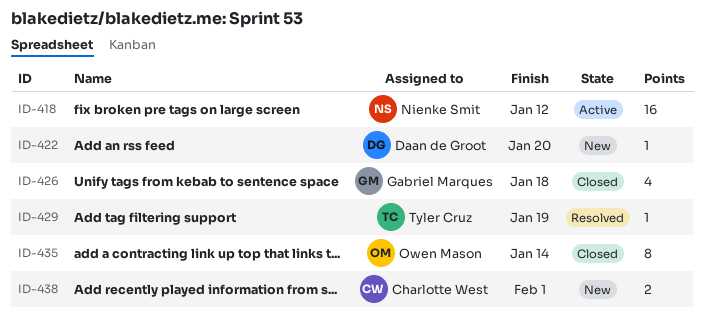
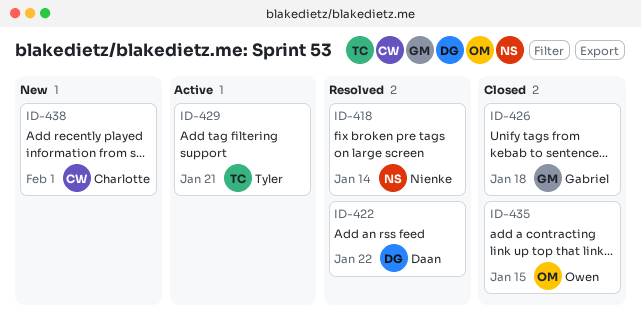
ID-418, status: Active -> Resolved
ID-418, due: Jan 12 -> Jan 14
ID-422, status: New -> Resolved
ID-422, due: Jan 20 -> Jan 22
ID-429, status: Resolved -> Active
ID-429, due: Jan 19 -> Jan 21
ID-435, due: Jan 14 -> Jan 15

